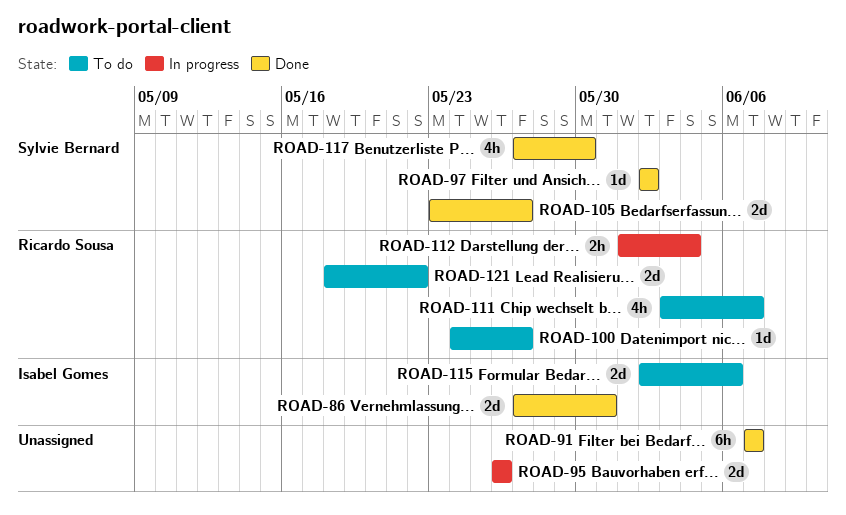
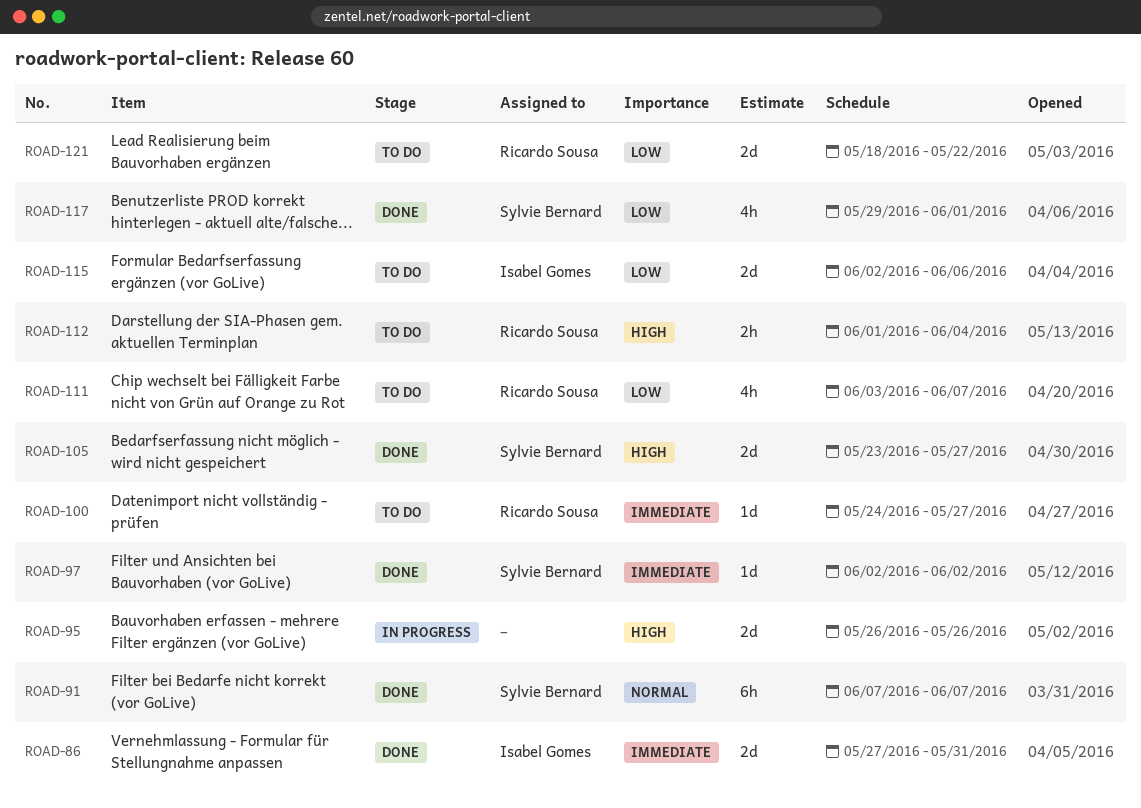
ROAD-91, owner: none -> Sylvie Bernard
ROAD-112, status: In progress -> To do
ROAD-117, start: May 27 -> May 29
ROAD-117, due: May 30 -> Jun 1

